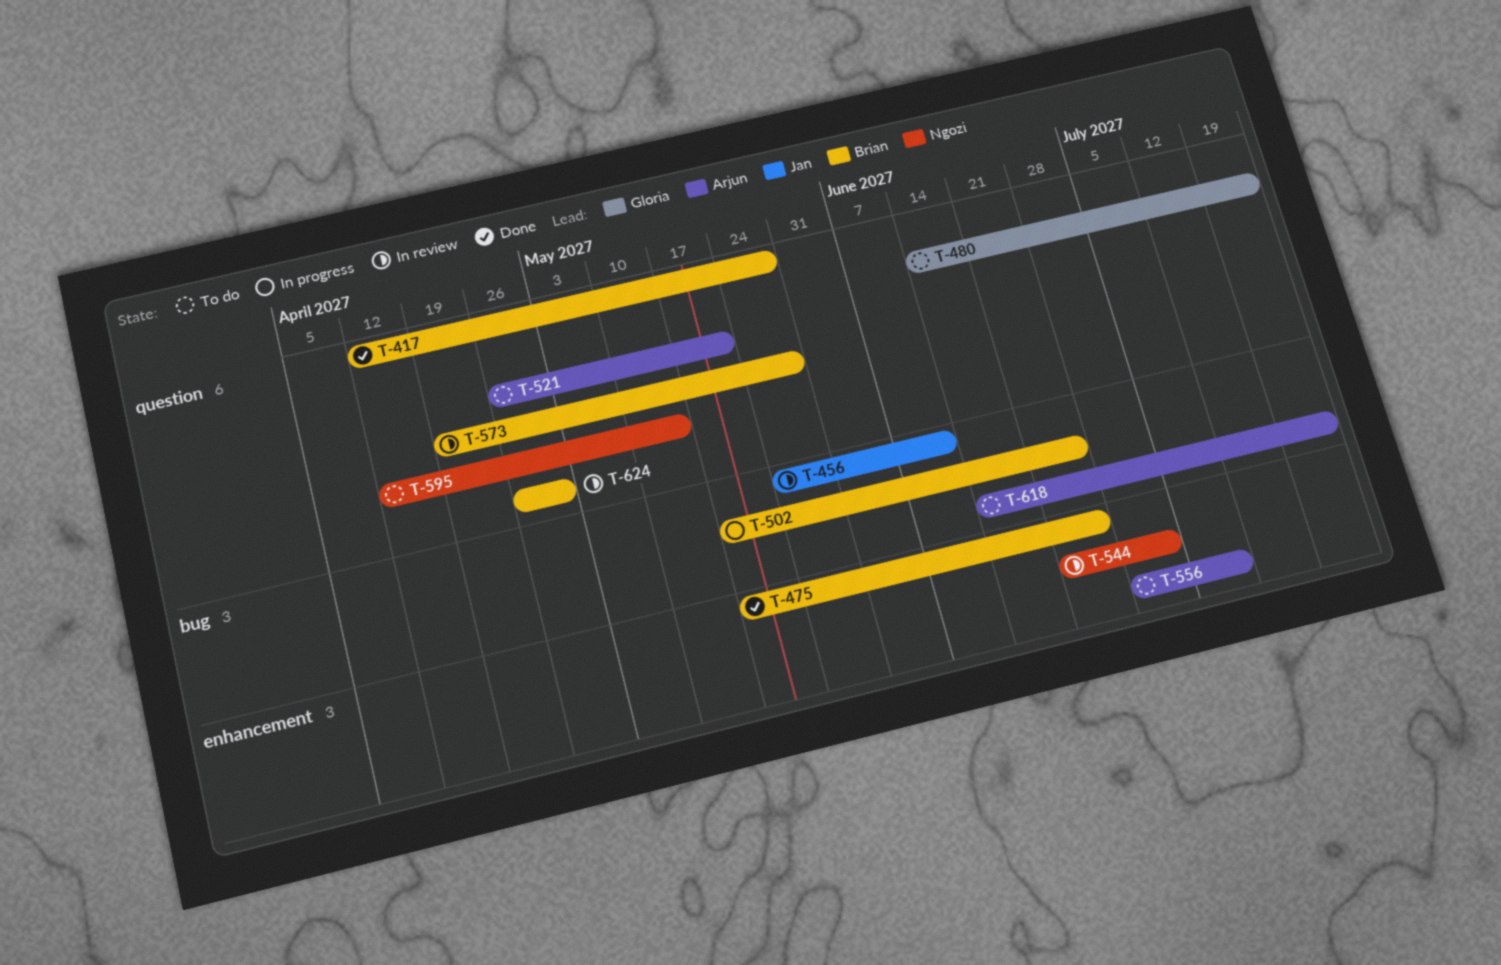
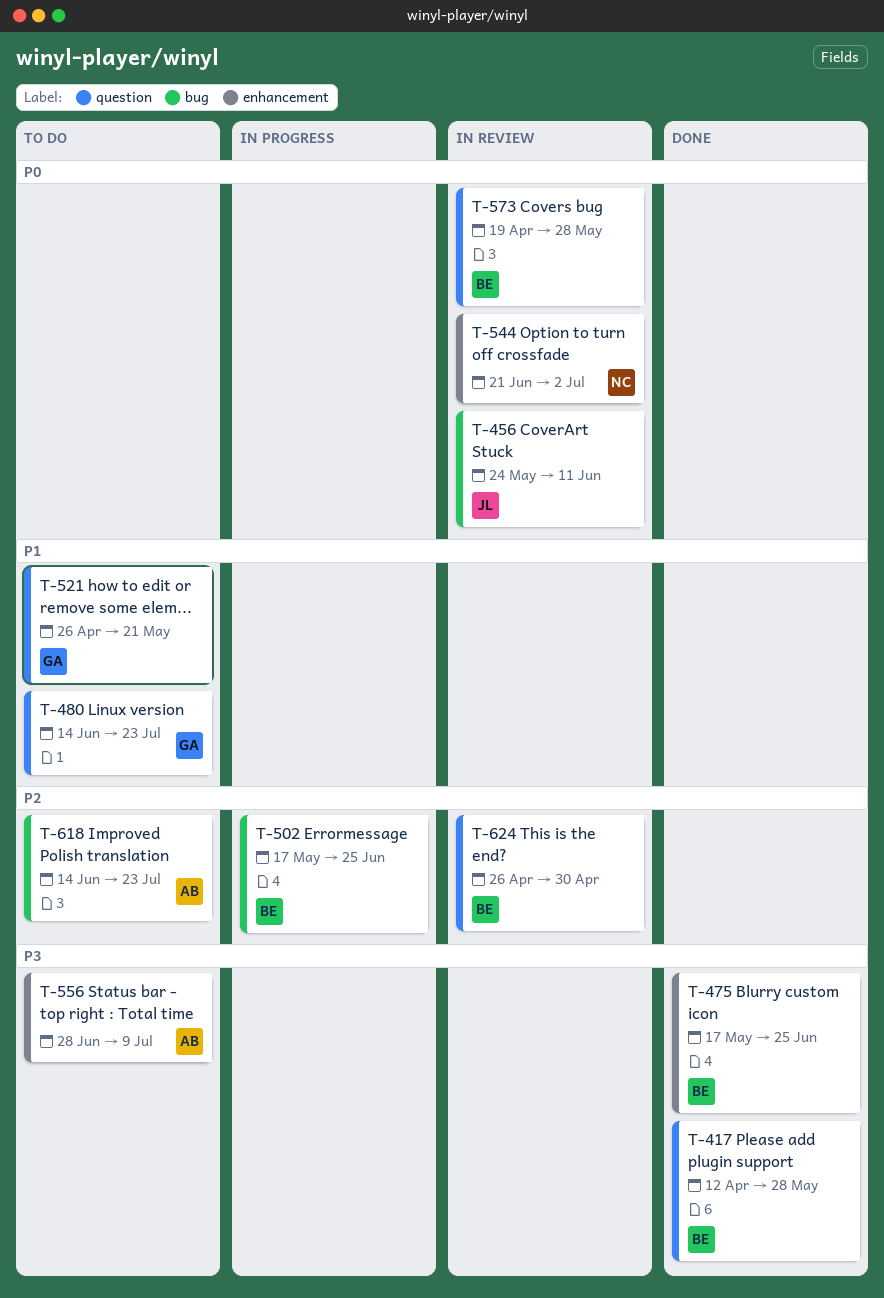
T-521, owner: Arjun -> Gloria
T-595: present -> none

